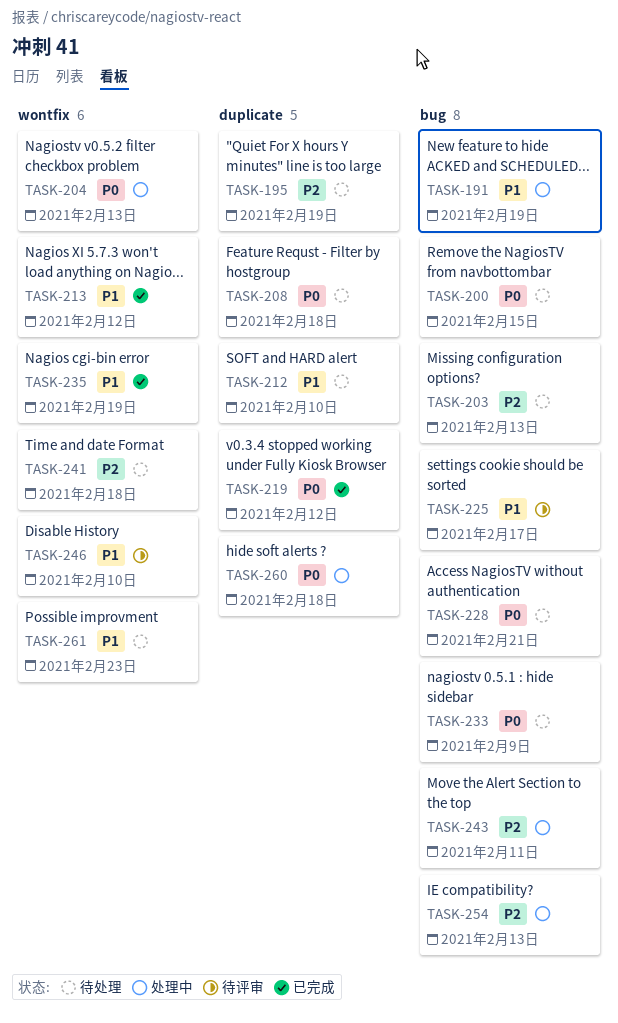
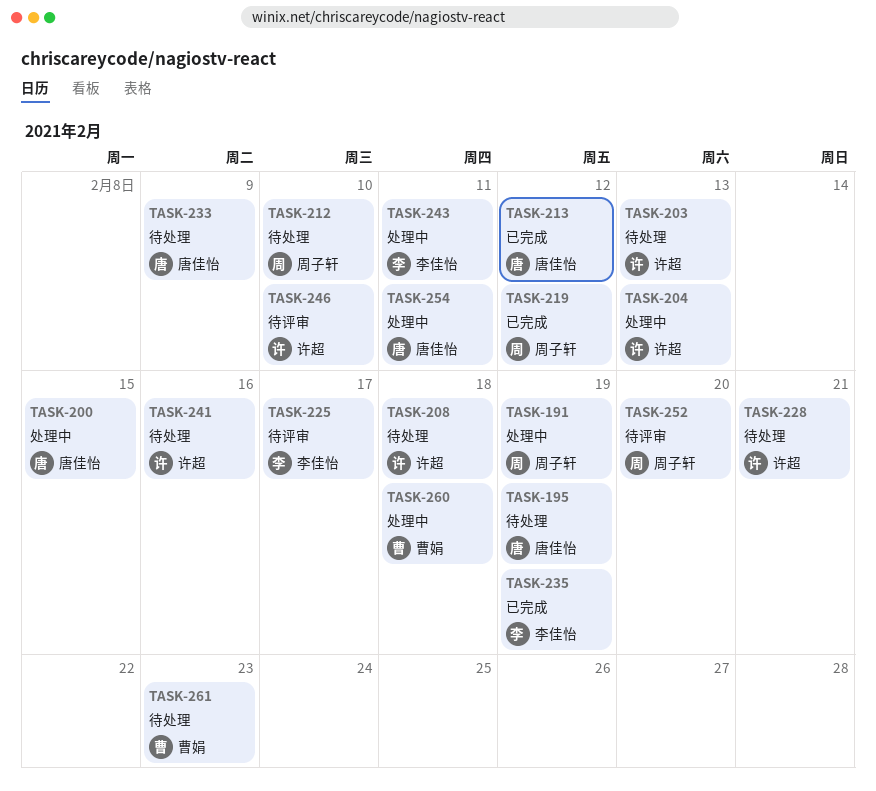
TASK-200, status: 待处理 -> 处理中
TASK-241, due: Feb 18 -> Feb 16
TASK-252: none -> present
TASK-254, due: Feb 13 -> Feb 11

